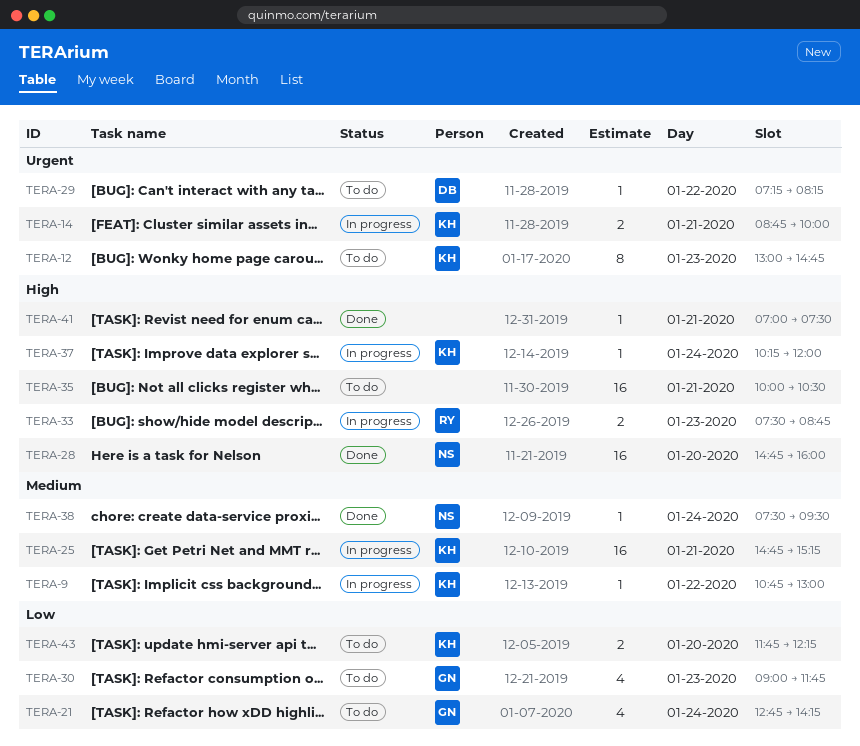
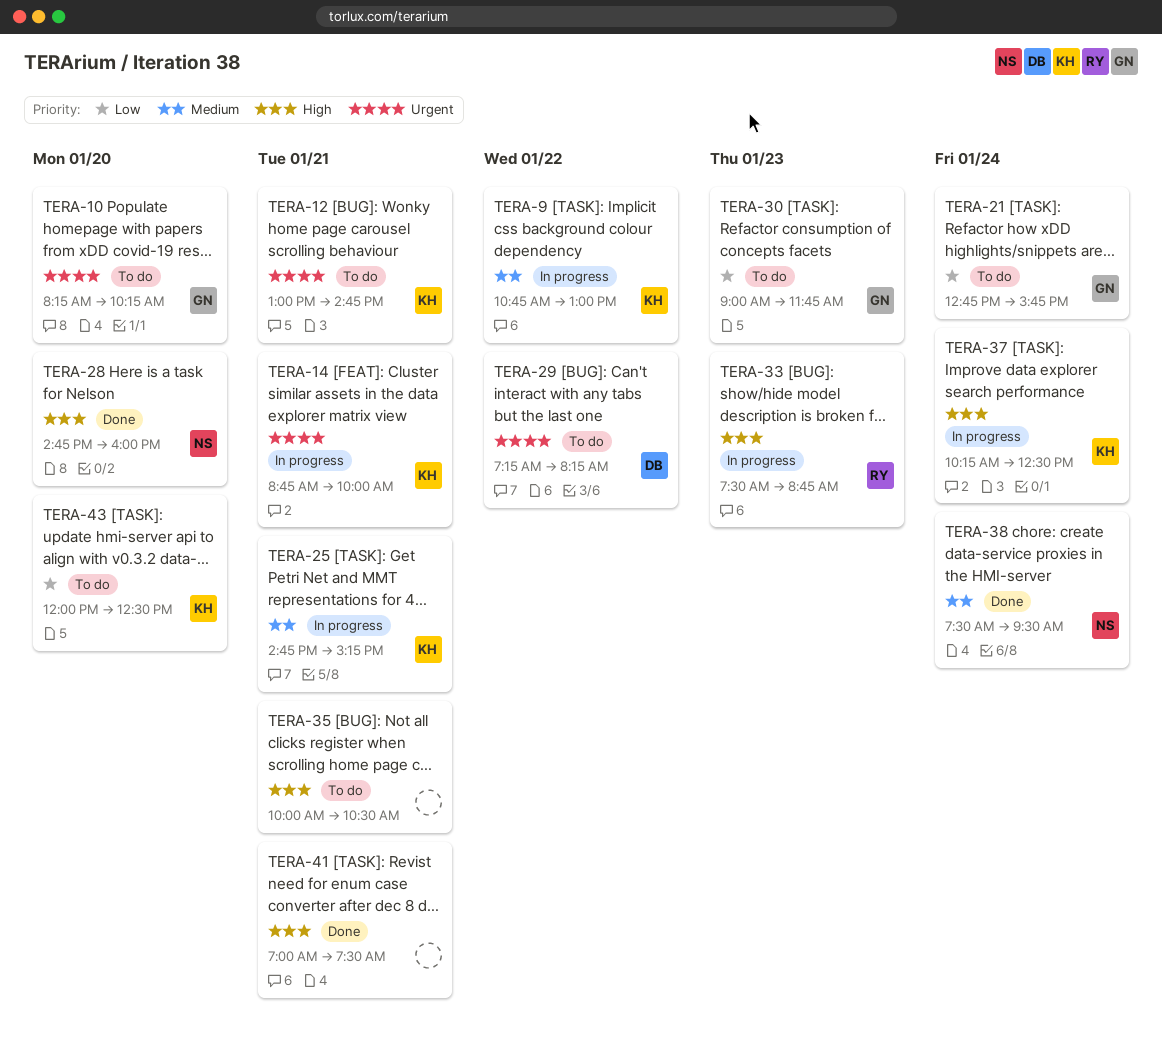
TERA-10: none -> present
TERA-12, day: Jan 23 -> Jan 21
TERA-21, ends: 14:15 -> 15:45
TERA-37, ends: 12:00 -> 12:30
TERA-43, begins: 11:45 -> 12:00
TERA-43, ends: 12:15 -> 12:30

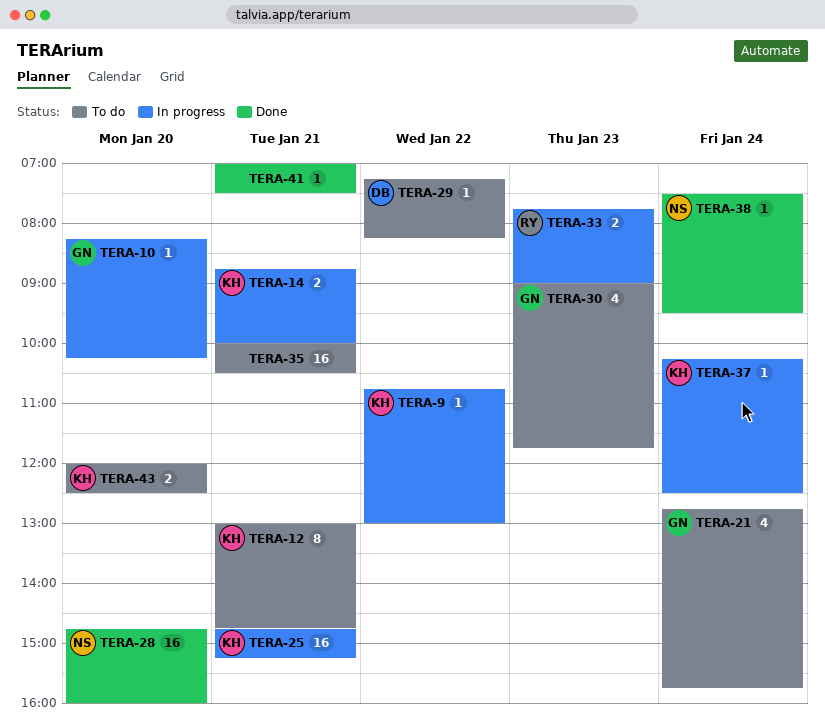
TERA-10, status: To do -> In progress
TERA-33, begins: 07:30 -> 07:45
TERA-33, ends: 08:45 -> 09:00

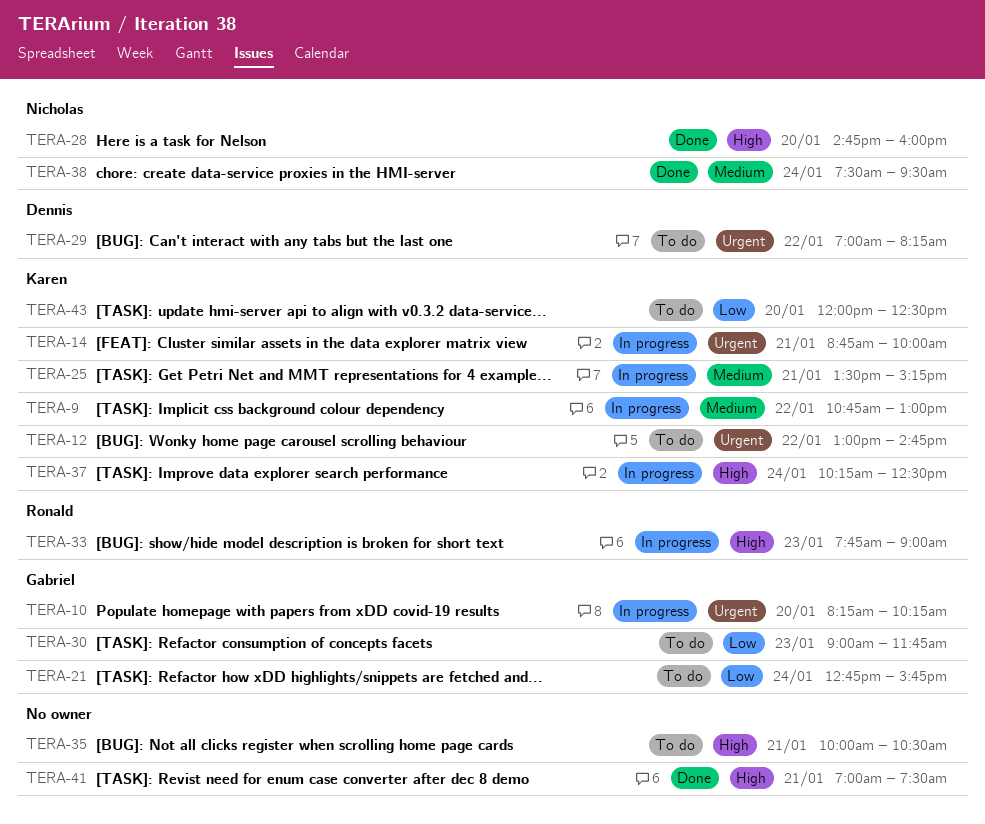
TERA-12, day: Jan 21 -> Jan 22
TERA-25, begins: 14:45 -> 13:30
TERA-29, begins: 07:15 -> 07:00

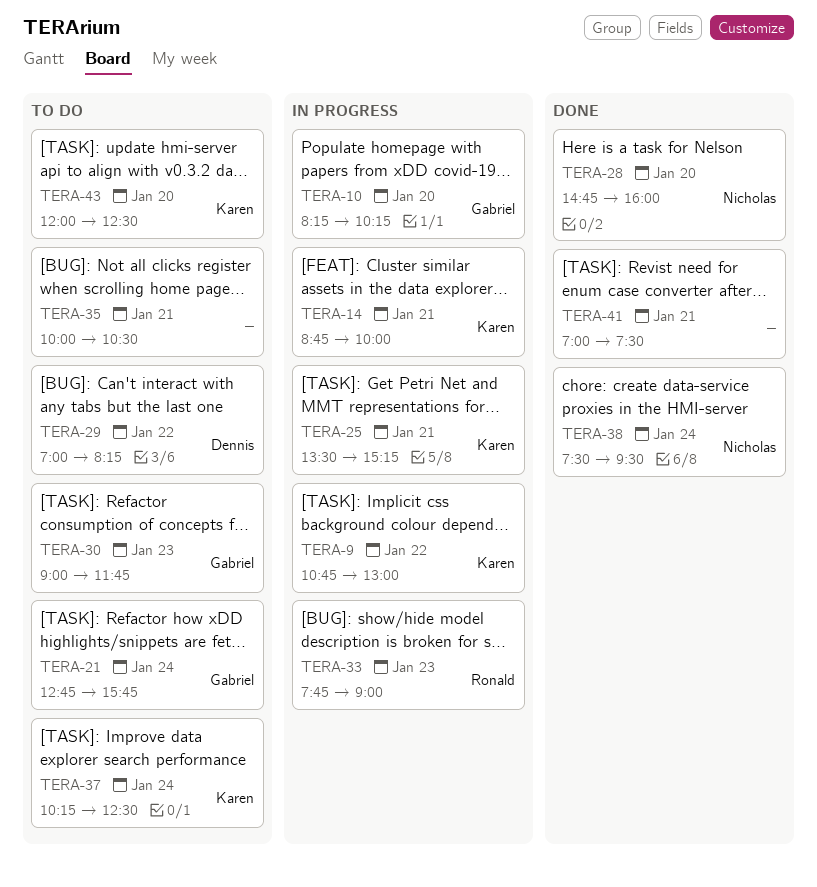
TERA-12: present -> none
TERA-37, status: In progress -> To do

